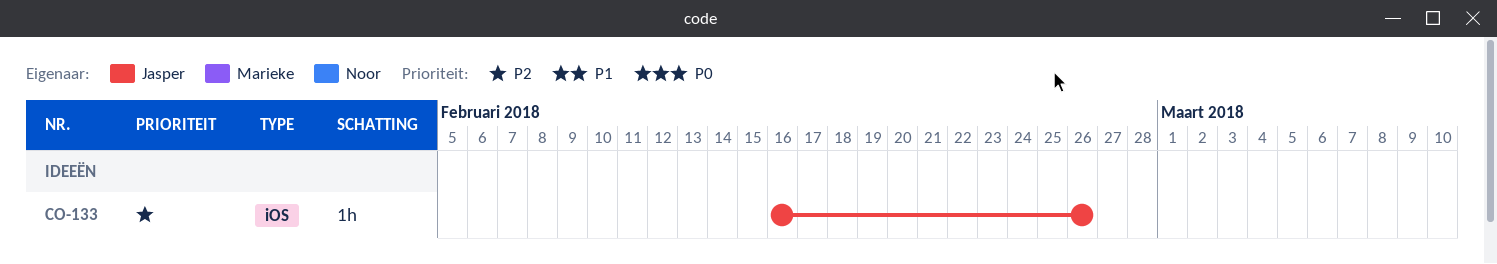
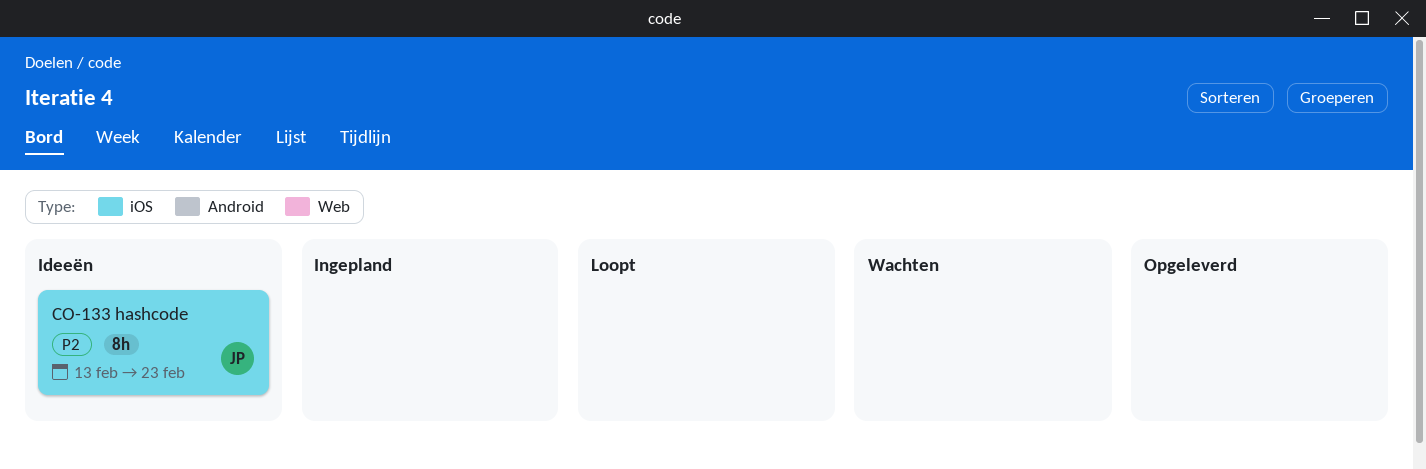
CO-133, estimate: 1h -> 8h
CO-133, start: Feb 16 -> Feb 13
CO-133, due: Feb 26 -> Feb 23

